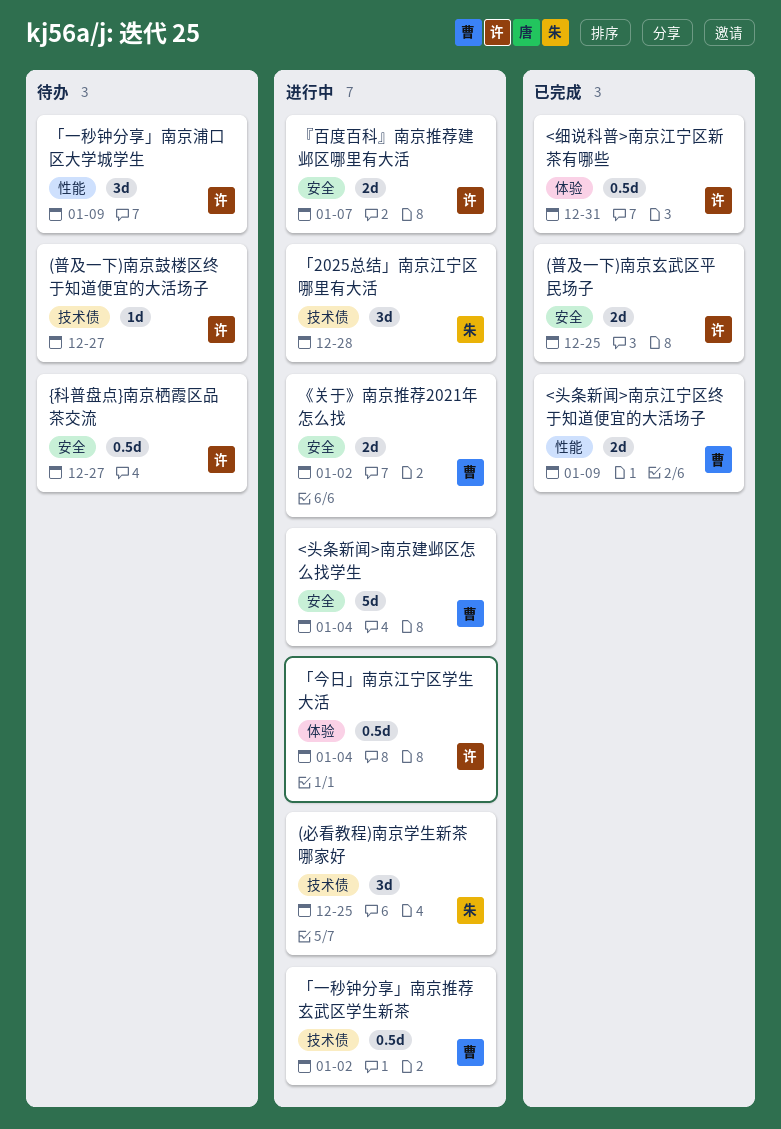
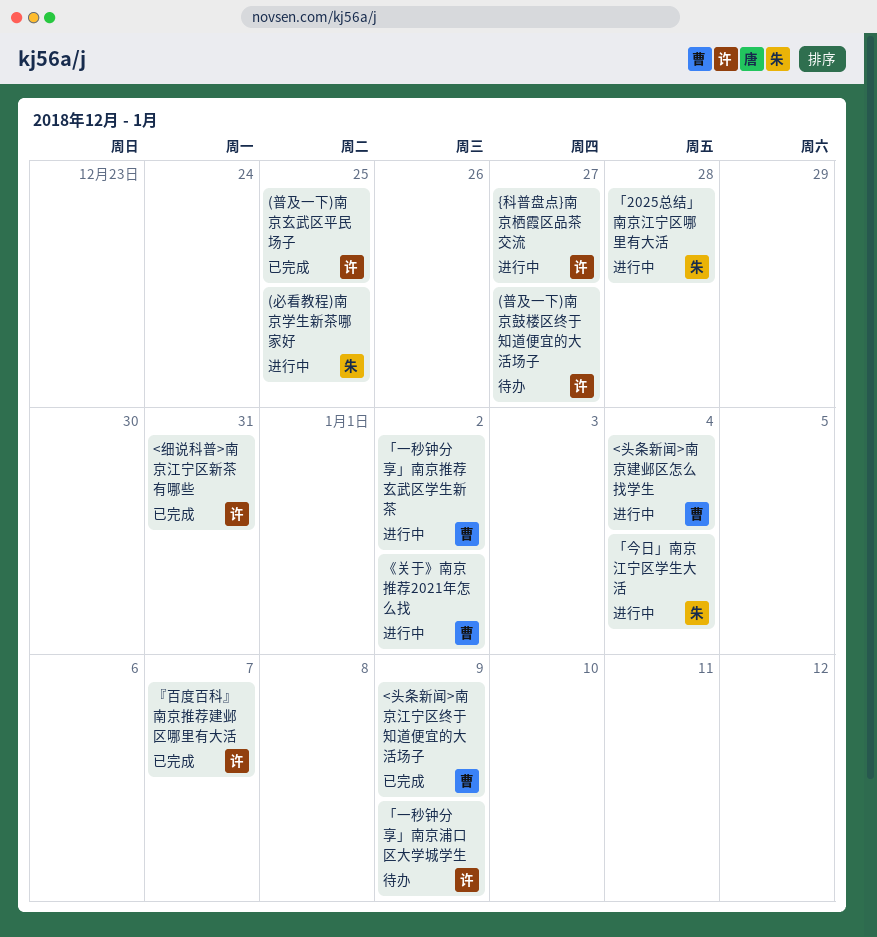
{科普盘点}南京栖霞区品茶交流, status: 待办 -> 进行中
「今日」南京江宁区学生大活, owner: 许 -> 朱
『百度百科』南京推荐建邺区哪里有大活, status: 进行中 -> 已完成

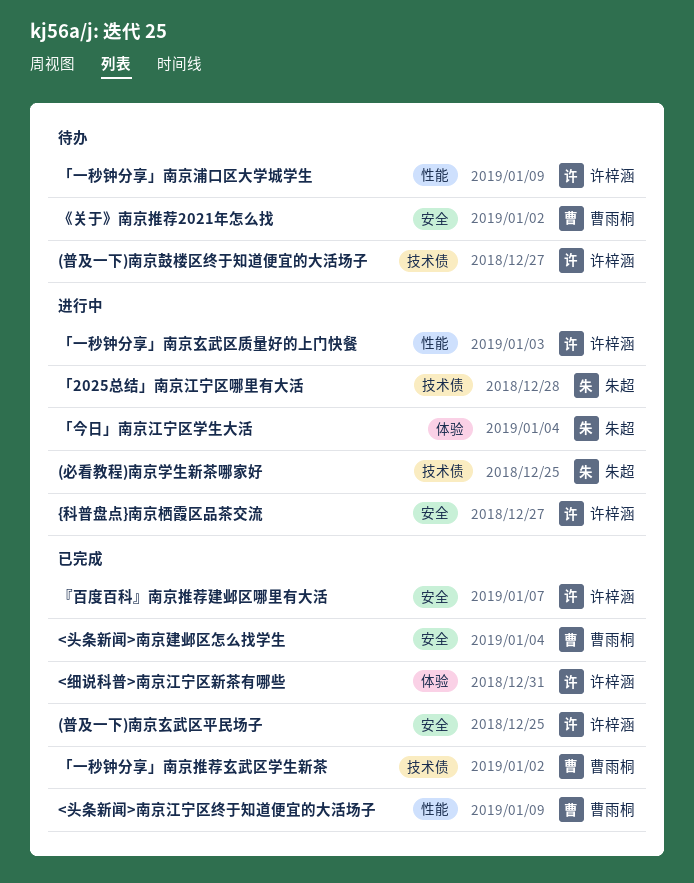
<头条新闻>南京建邺区怎么找学生, status: 进行中 -> 已完成
《关于》南京推荐2021年怎么找, status: 进行中 -> 待办
「一秒钟分享」南京推荐玄武区学生新茶, status: 进行中 -> 已完成
「一秒钟分享」南京玄武区质量好的上门快餐: none -> present

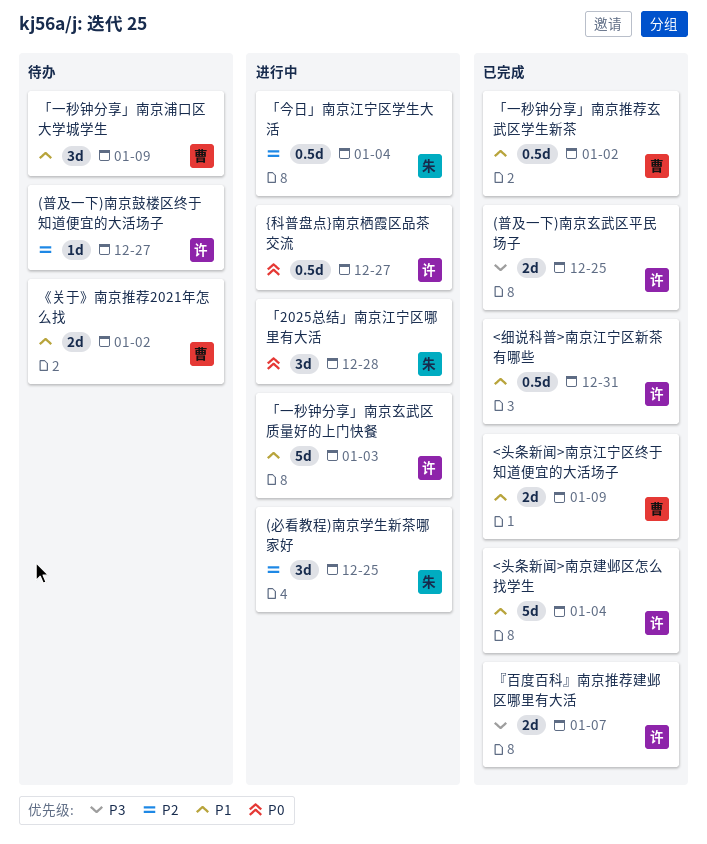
<头条新闻>南京建邺区怎么找学生, owner: 曹雨桐 -> 许梓涵
「一秒钟分享」南京浦口区大学城学生, owner: 许梓涵 -> 曹雨桐

